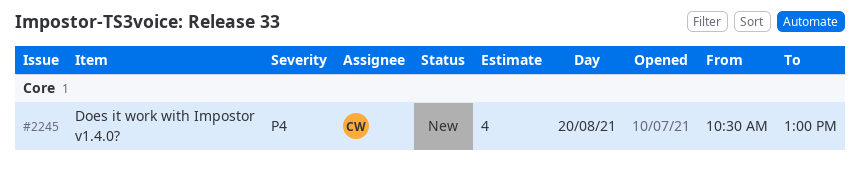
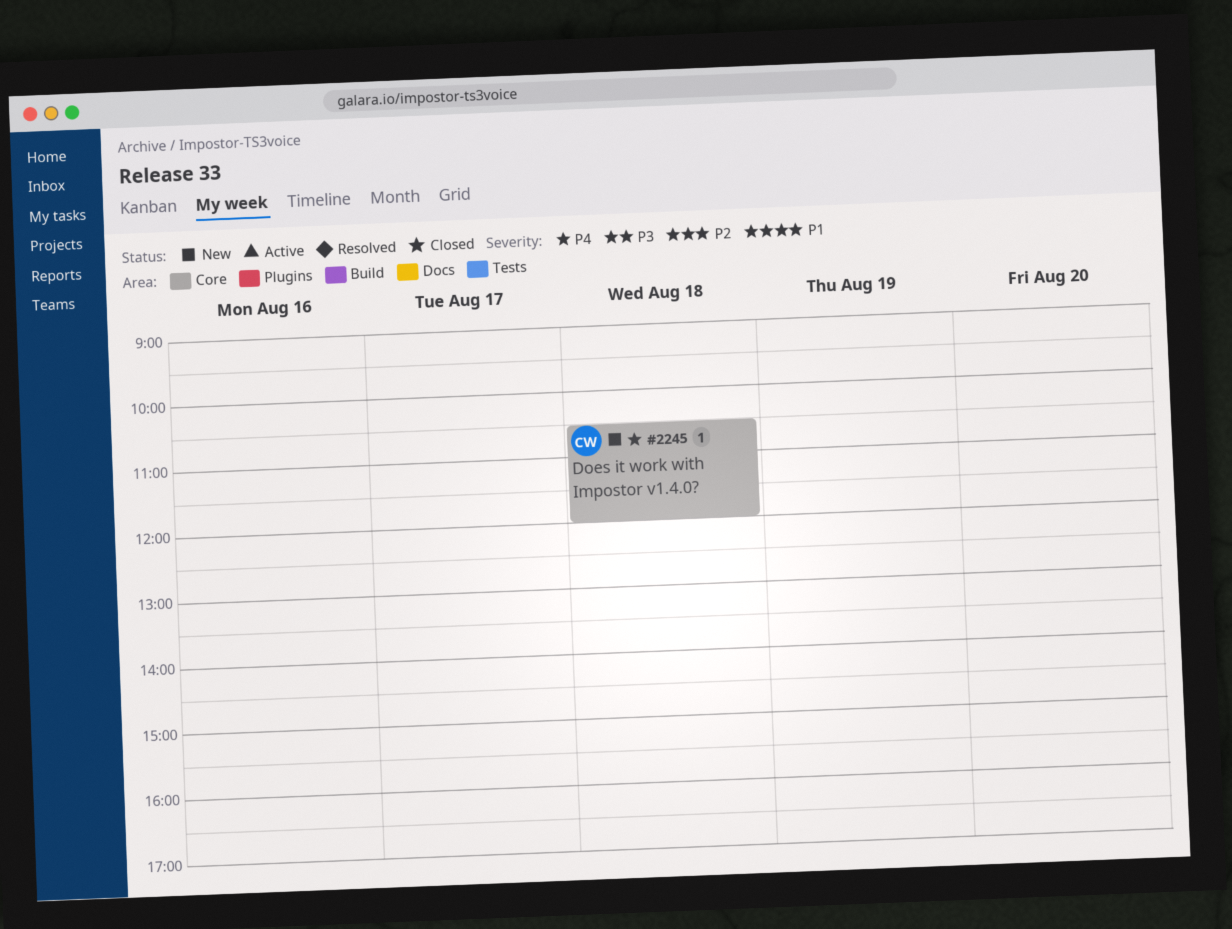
#2245, estimate: 4 -> 1
#2245, day: Aug 20 -> Aug 18
#2245, ends: 13:00 -> 12:00

